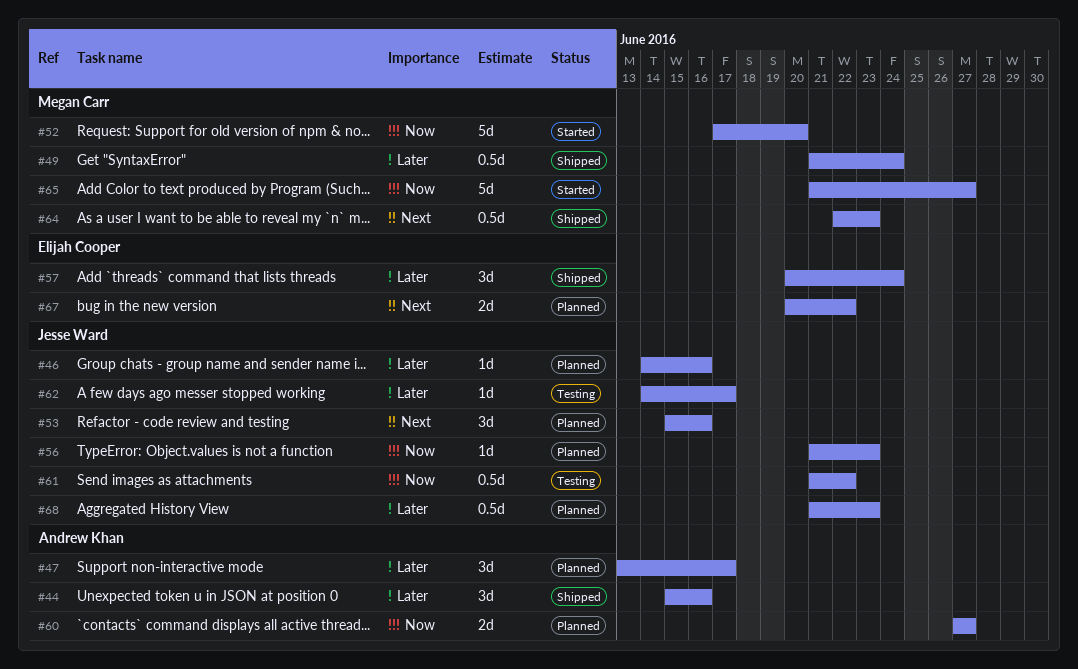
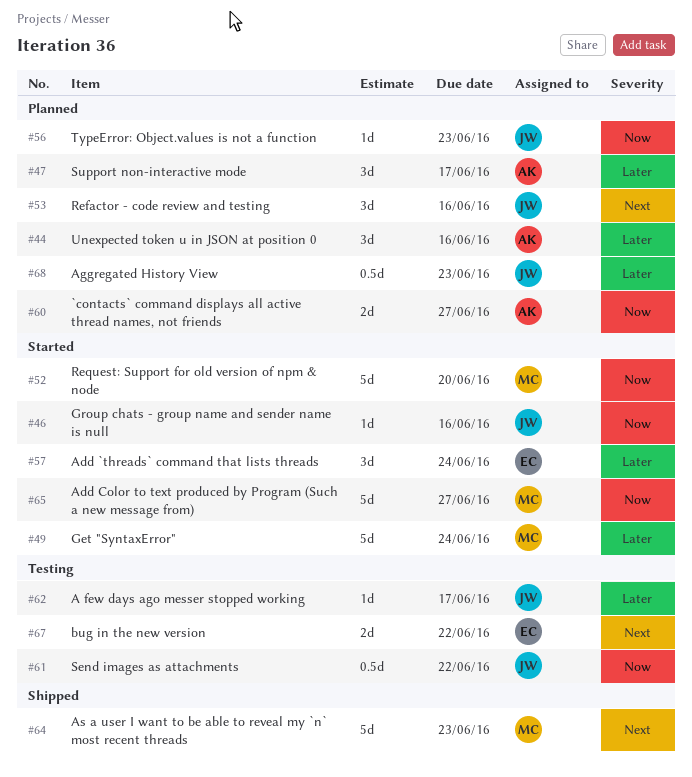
#44, status: Shipped -> Planned
#46, status: Planned -> Started
#46, priority: Later -> Now
#49, status: Shipped -> Started
#49, estimate: 0.5d -> 5d
#57, status: Shipped -> Started
#64, estimate: 0.5d -> 5d
#67, status: Planned -> Testing

